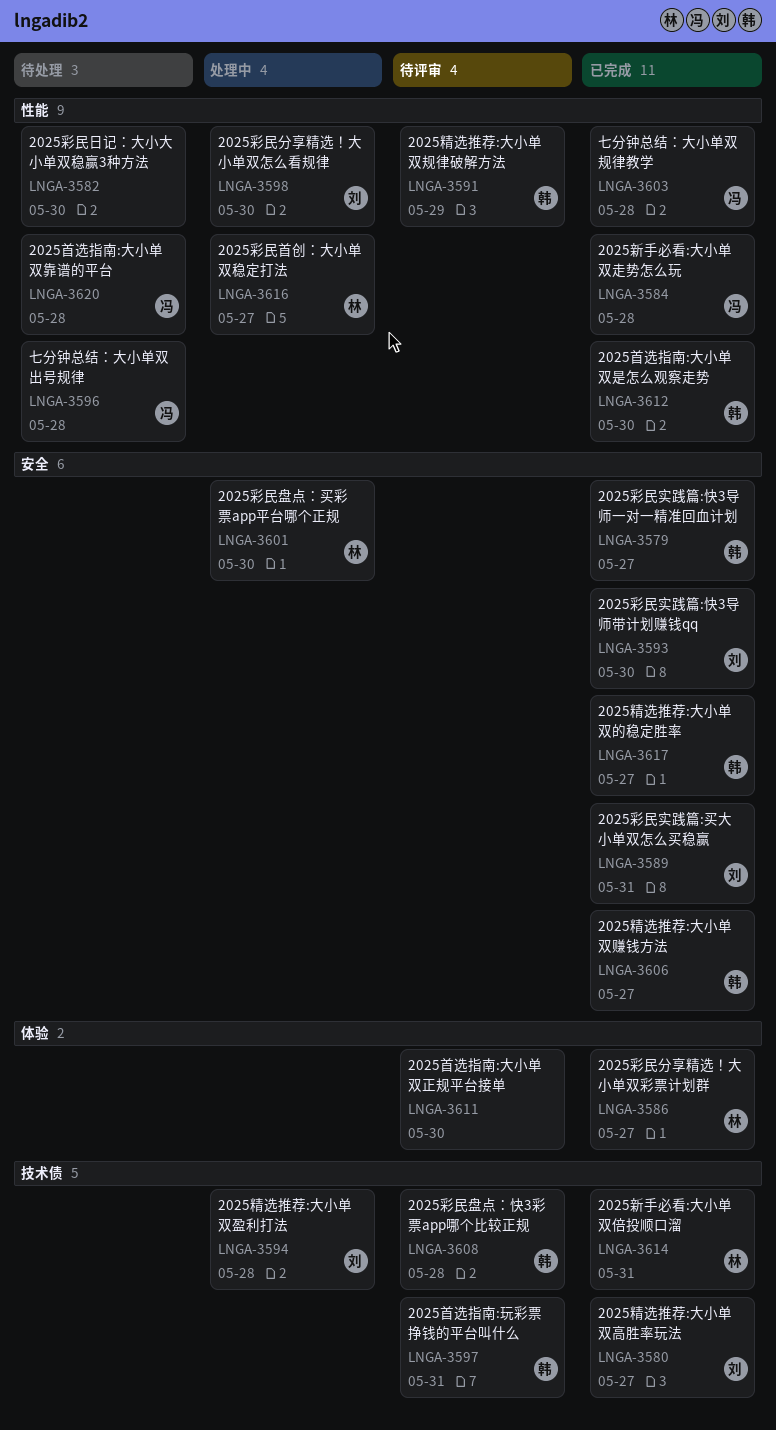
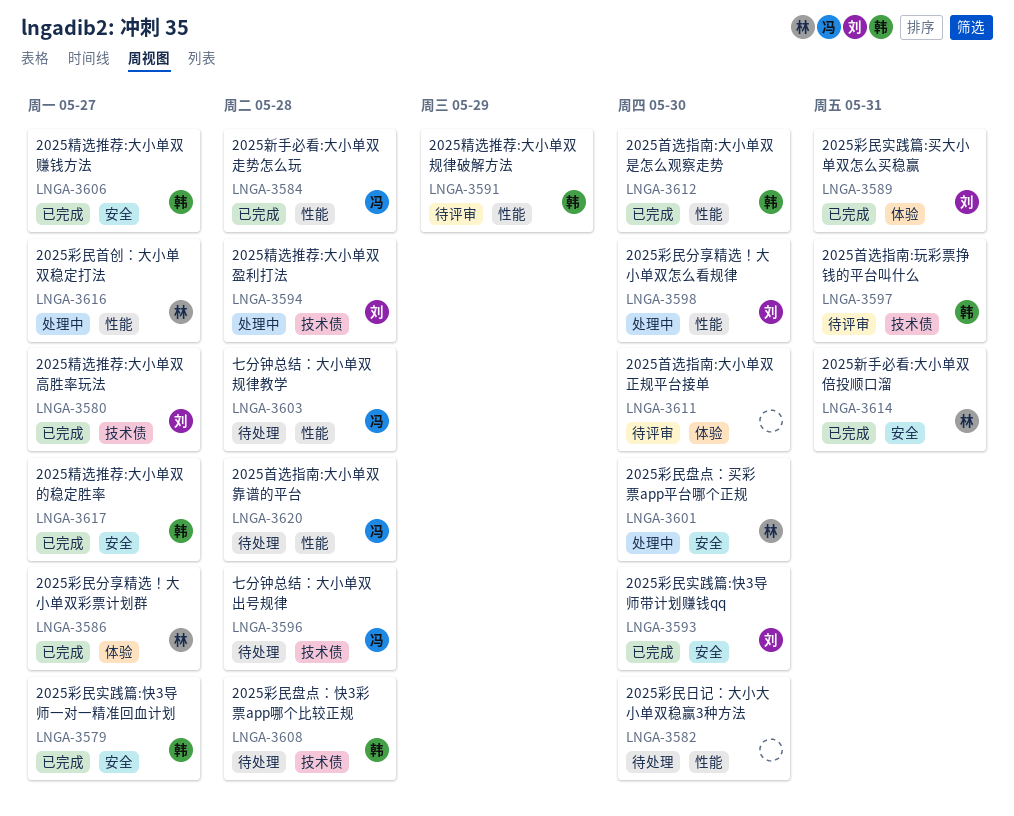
LNGA-3589, label: 安全 -> 体验
LNGA-3596, label: 性能 -> 技术债
LNGA-3603, status: 已完成 -> 待处理
LNGA-3608, status: 待评审 -> 待处理
LNGA-3614, label: 技术债 -> 安全

